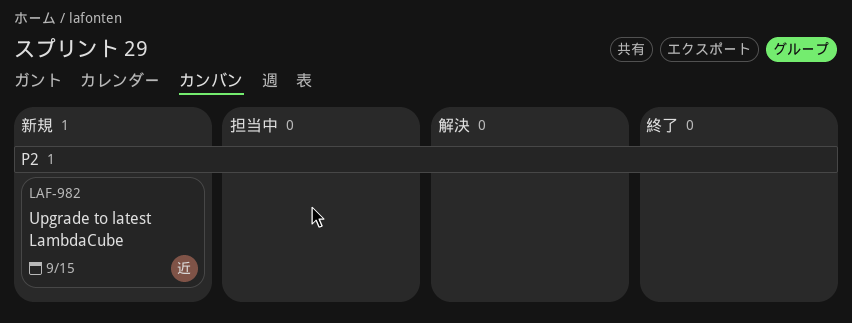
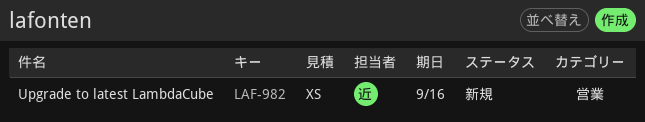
LAF-982, due: Sep 15 -> Sep 16

